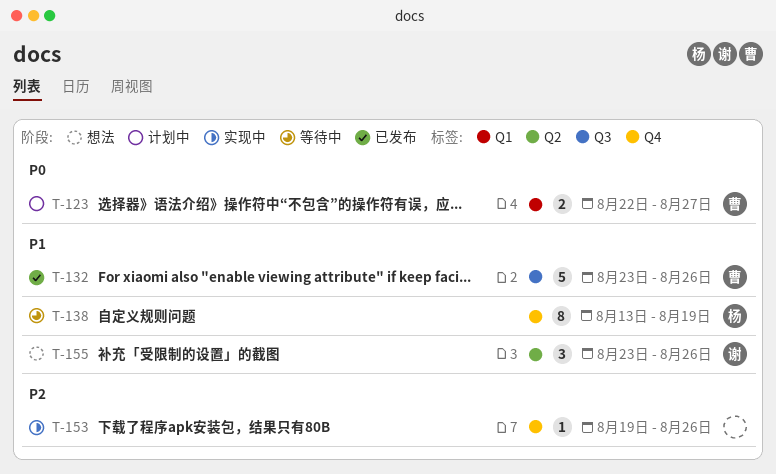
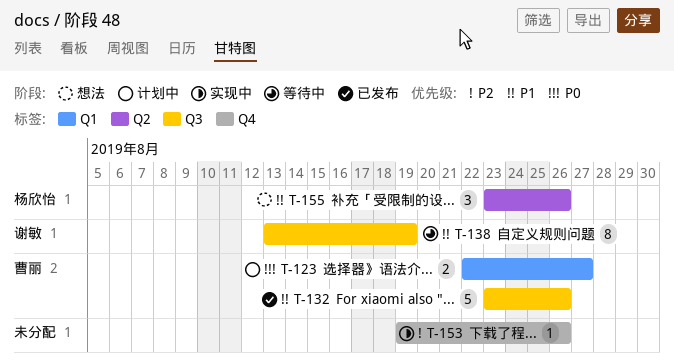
T-138, owner: 杨欣怡 -> 谢敏
T-138, label: Q4 -> Q3
T-155, owner: 谢敏 -> 杨欣怡

